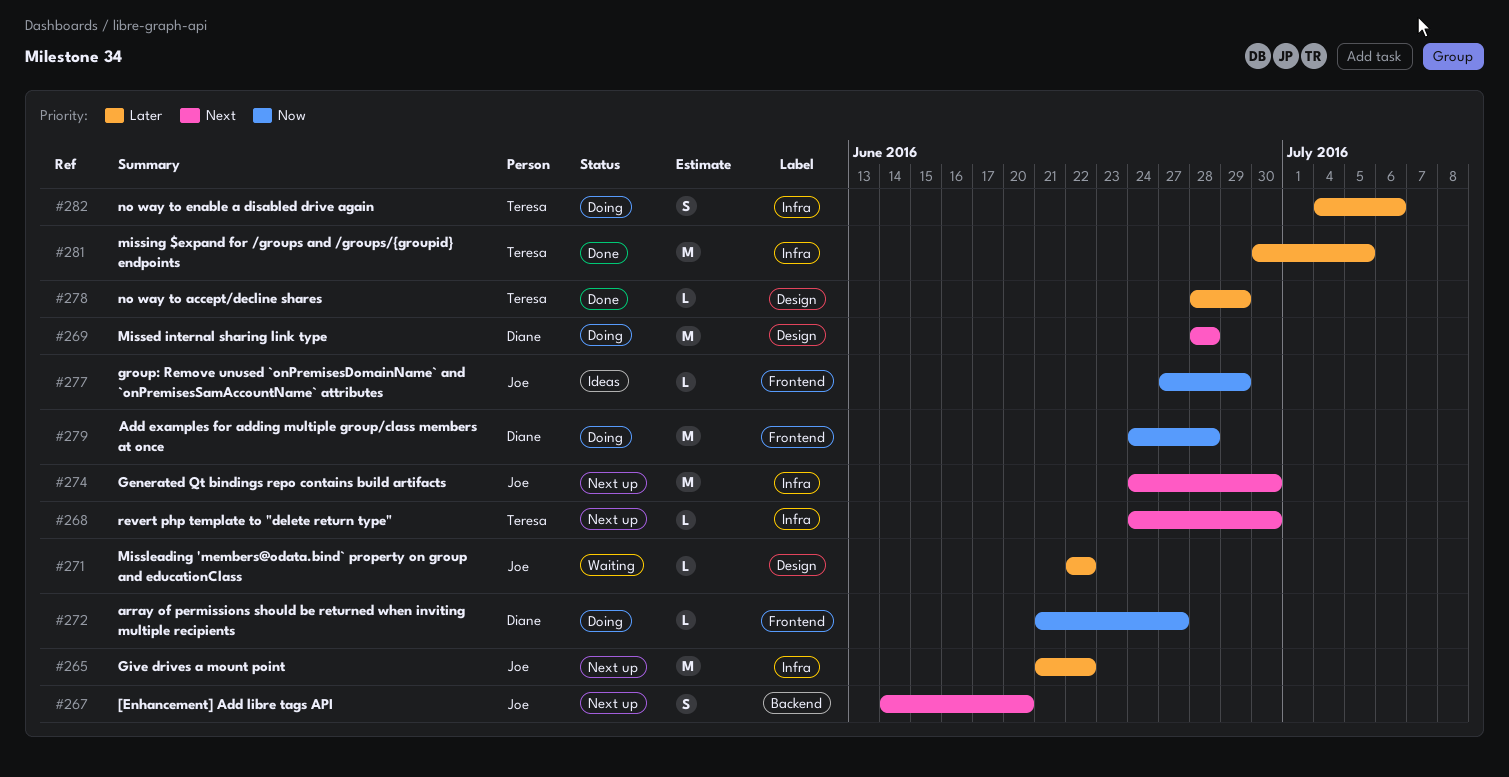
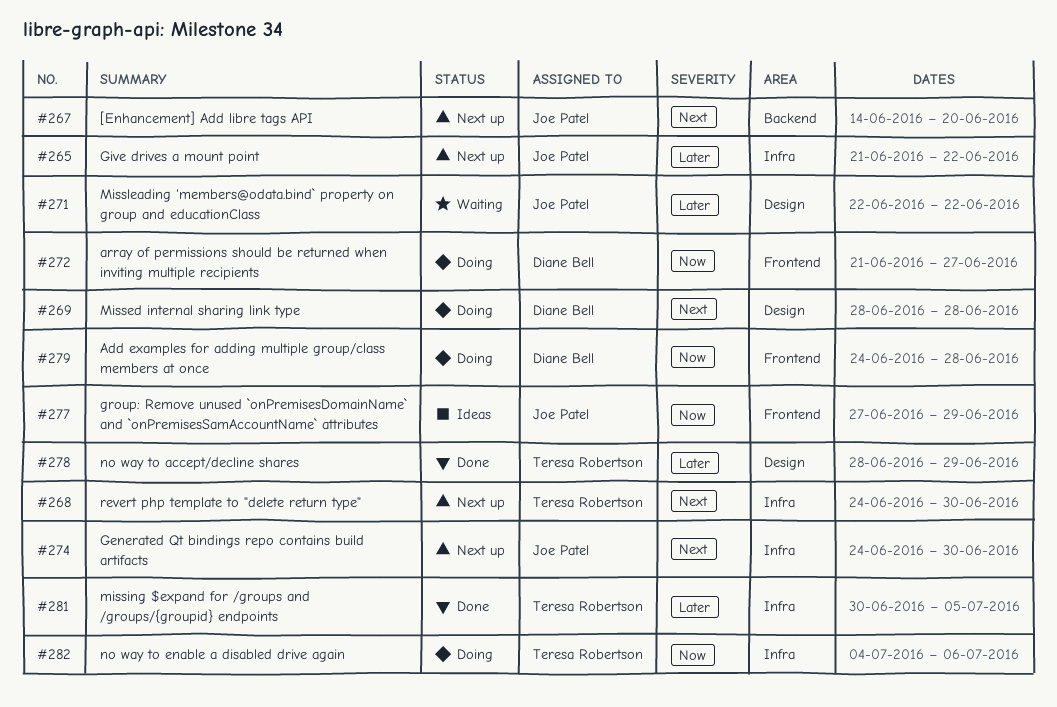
#282, priority: Later -> Now

